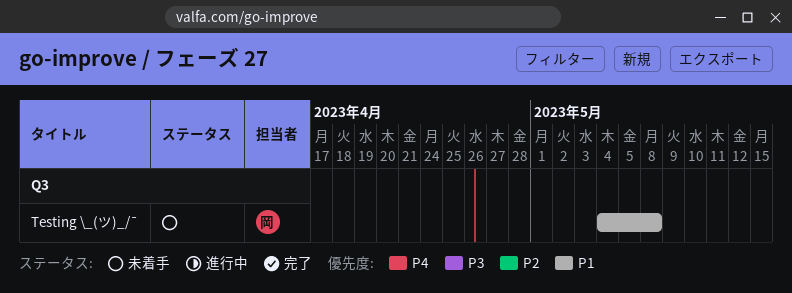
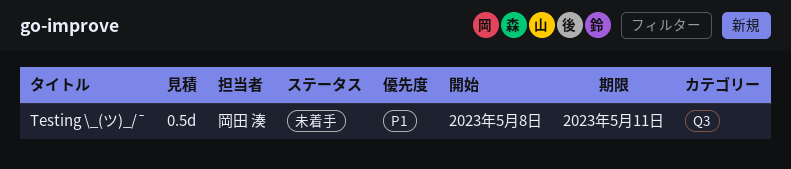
Testing \_(ツ)_/¯, start: May 4 -> May 8
Testing \_(ツ)_/¯, due: May 8 -> May 11

